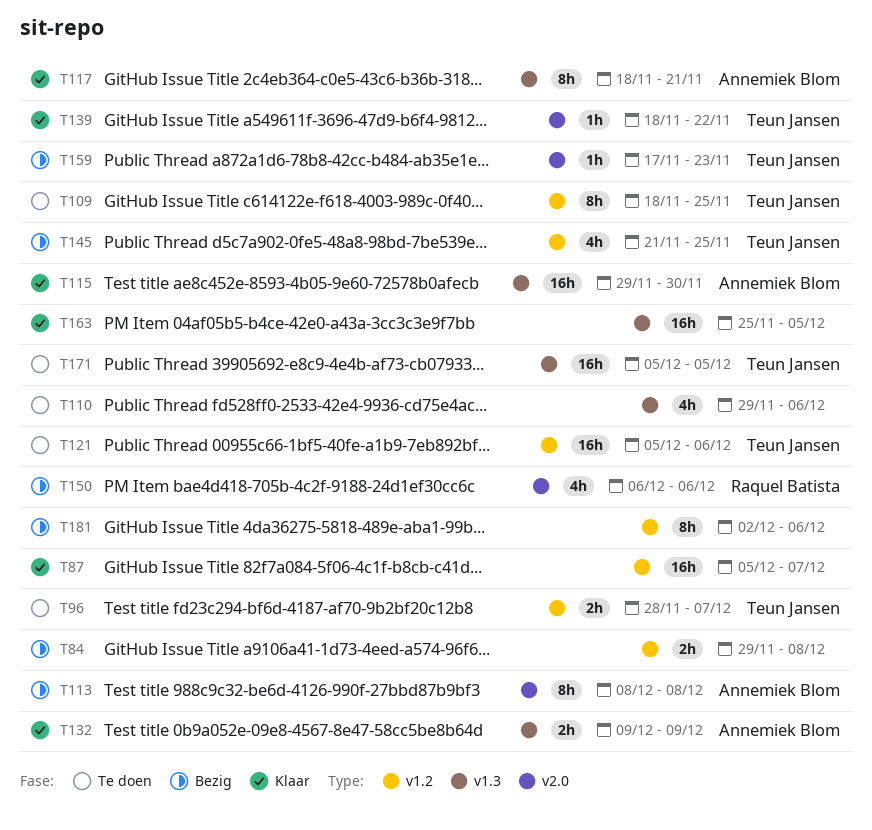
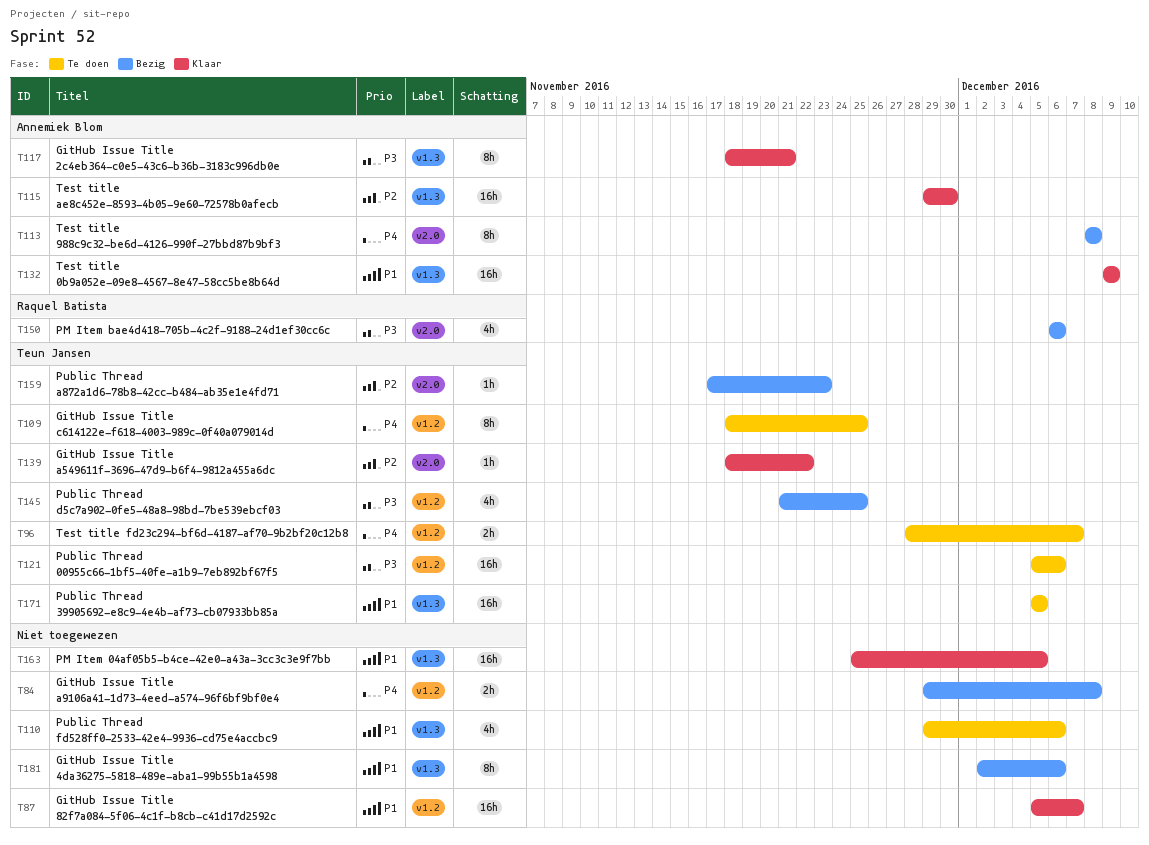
T132, estimate: 2h -> 16h
T181, label: v1.2 -> v1.3

